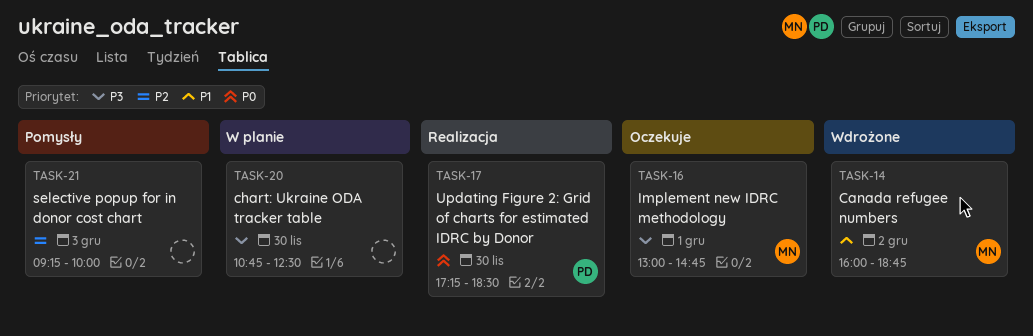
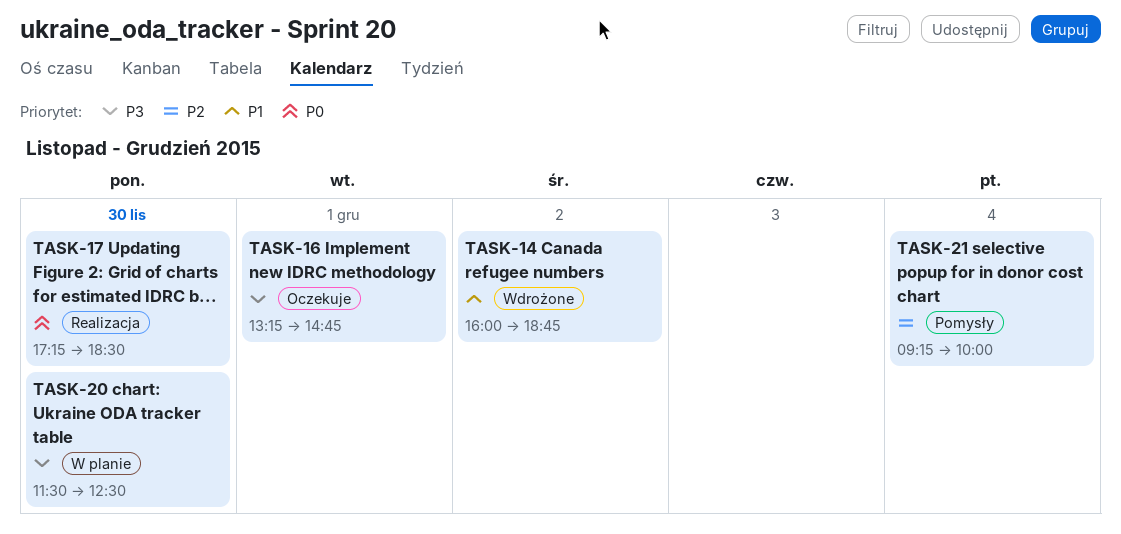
TASK-16, begins: 13:00 -> 13:15
TASK-20, begins: 10:45 -> 11:30
TASK-21, day: Dec 3 -> Dec 4

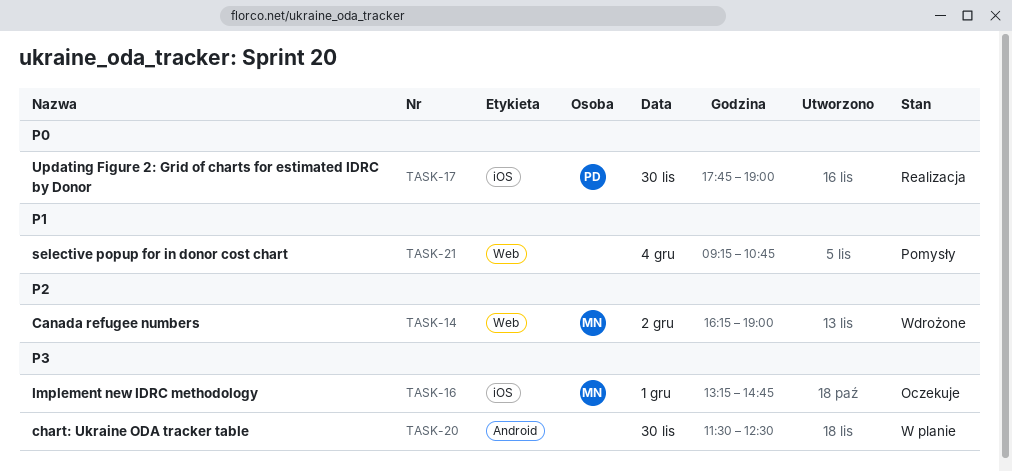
TASK-14, priority: P1 -> P2
TASK-14, begins: 16:00 -> 16:15
TASK-14, ends: 18:45 -> 19:00
TASK-17, begins: 17:15 -> 17:45
TASK-17, ends: 18:30 -> 19:00
TASK-21, priority: P2 -> P1
TASK-21, ends: 10:00 -> 10:45

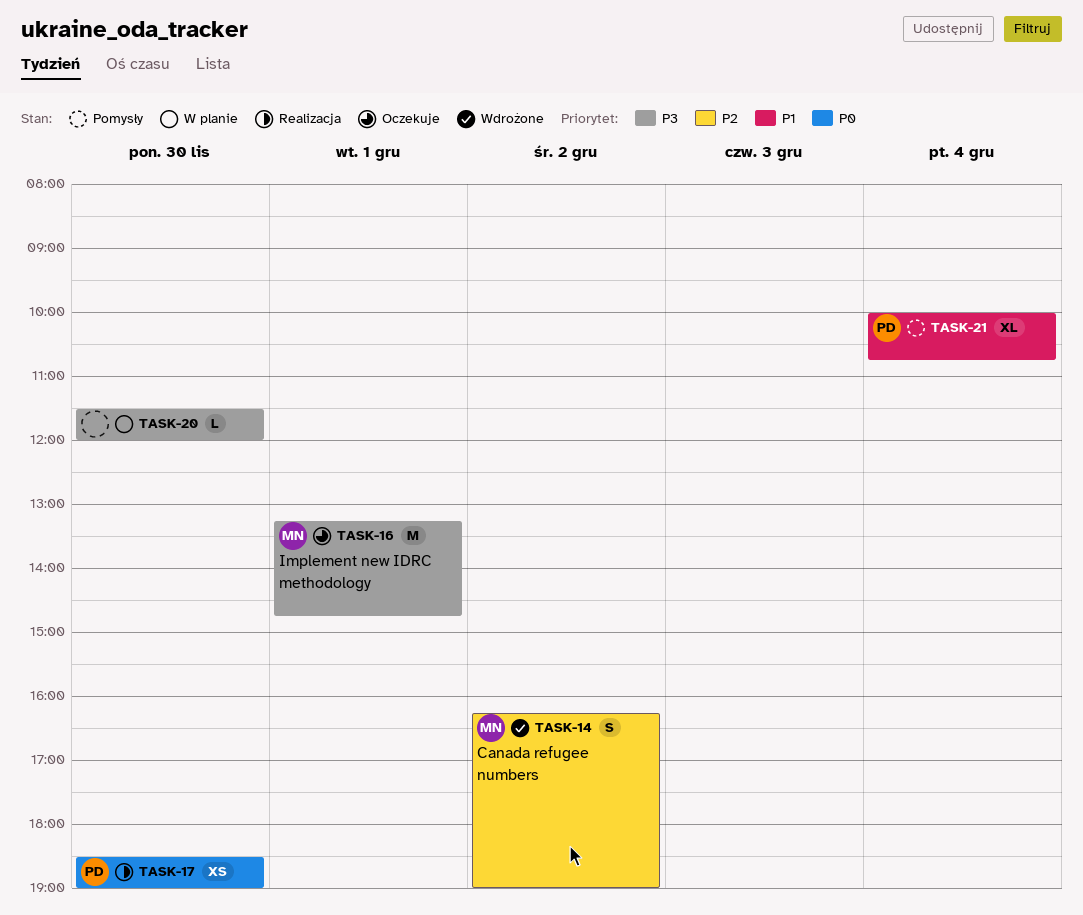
TASK-17, begins: 17:45 -> 18:30
TASK-20, ends: 12:30 -> 12:00
TASK-21, owner: none -> PD
TASK-21, begins: 09:15 -> 10:00

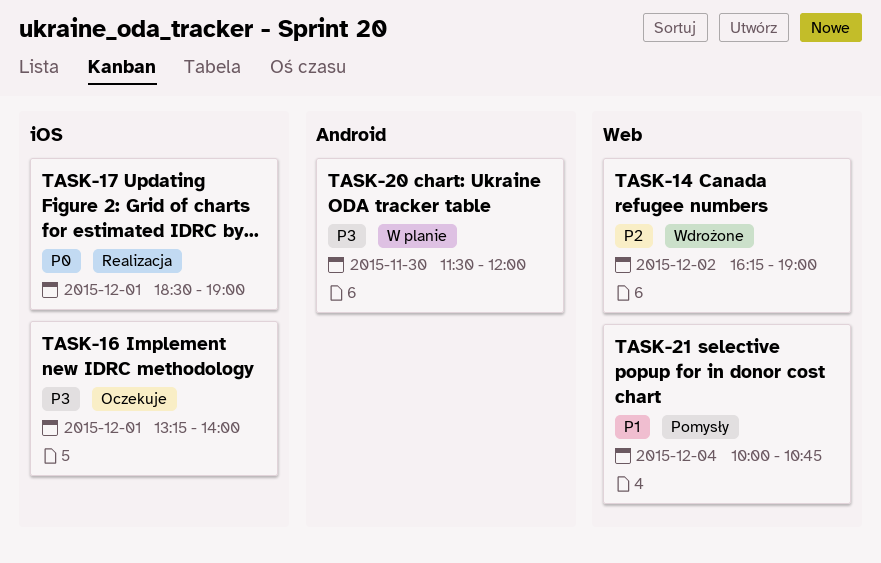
TASK-16, ends: 14:45 -> 14:00
TASK-17, day: Nov 30 -> Dec 1

